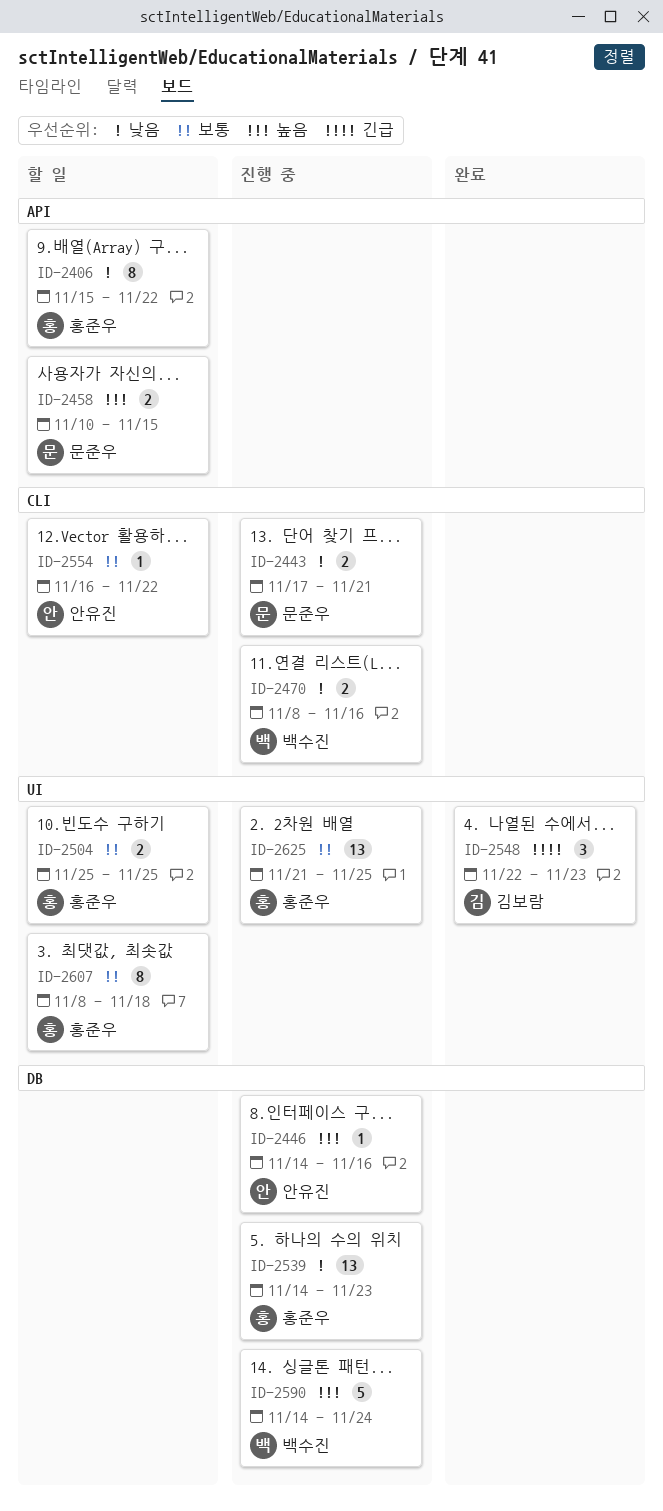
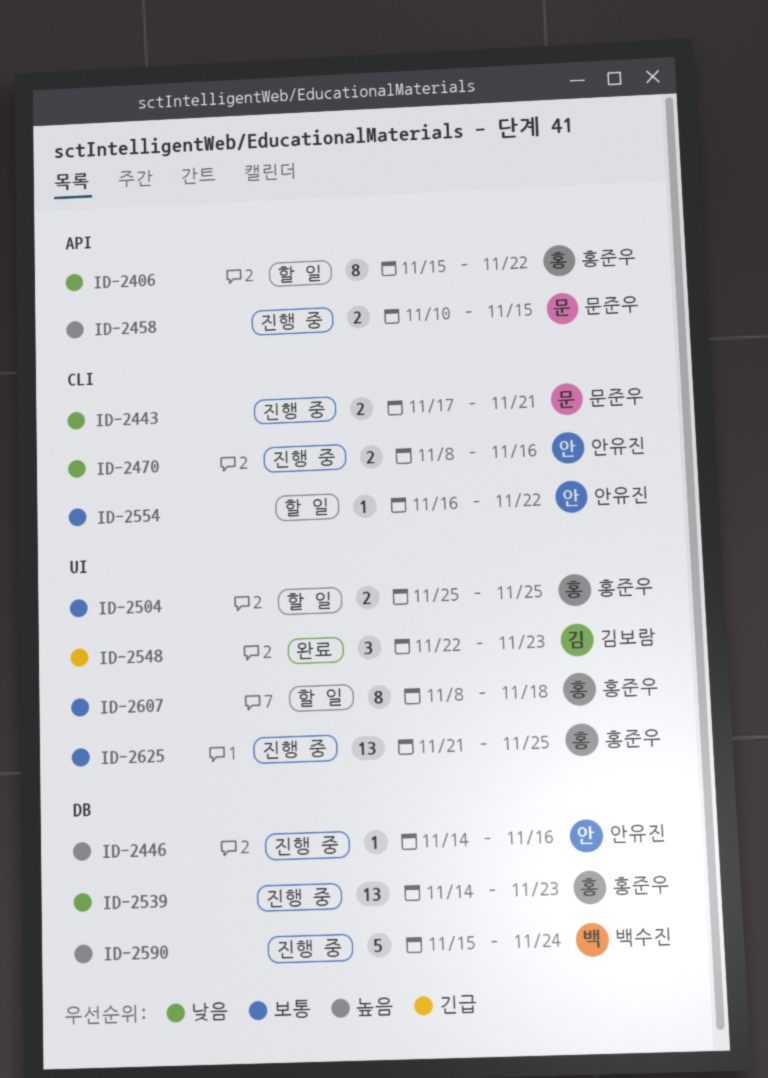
ID-2458, status: 할 일 -> 진행 중
ID-2470, owner: 백수진 -> 안유진
ID-2590, start: Nov 14 -> Nov 15

